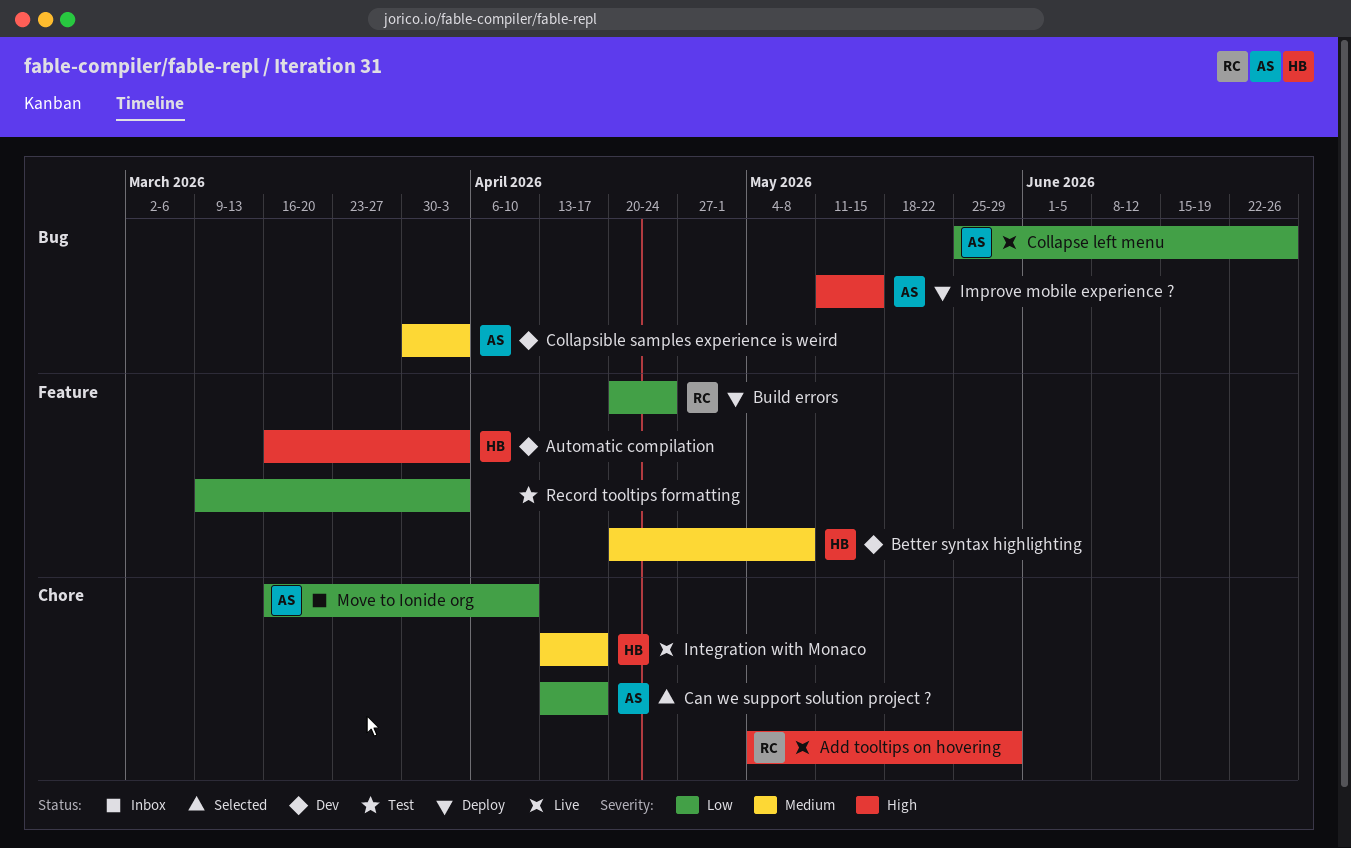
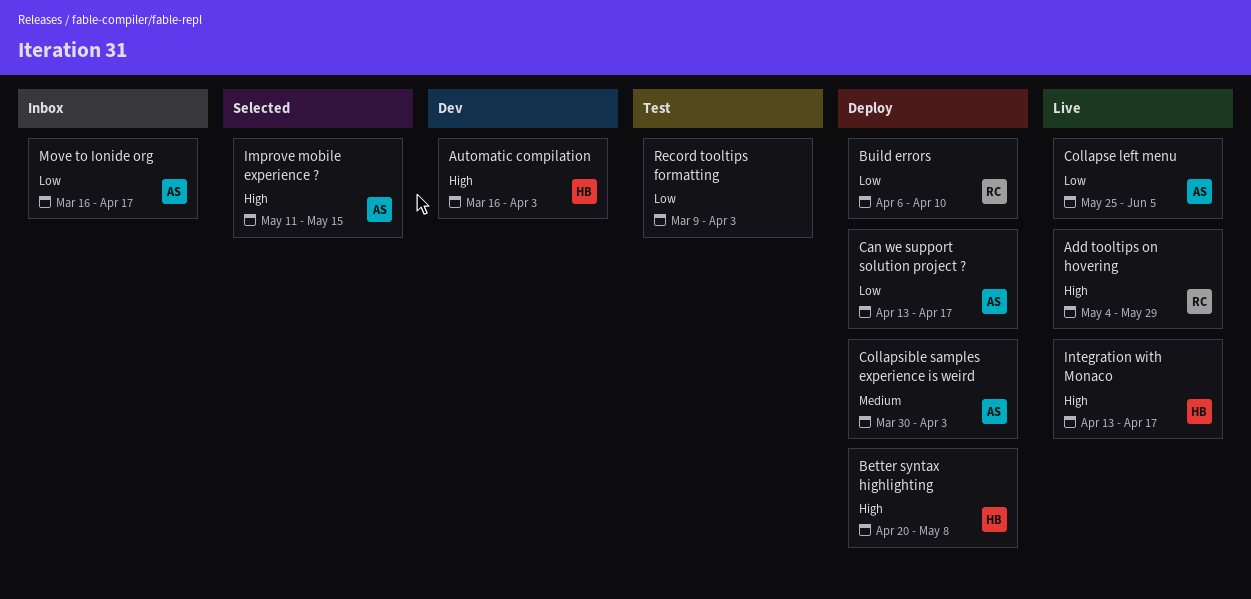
Better syntax highlighting, status: Dev -> Deploy
Better syntax highlighting, priority: Medium -> High
Build errors, start: Apr 20 -> Apr 6
Build errors, due: Apr 24 -> Apr 10
Can we support solution project ?, status: Selected -> Deploy
Collapse left menu, due: Jun 26 -> Jun 5
Collapsible samples experience is weird, status: Dev -> Deploy
Improve mobile experience ?, status: Deploy -> Selected
Integration with Monaco, priority: Medium -> High
Move to Ionide org, due: Apr 10 -> Apr 17

